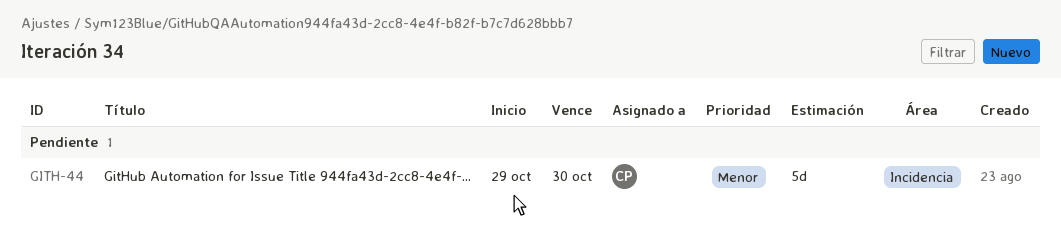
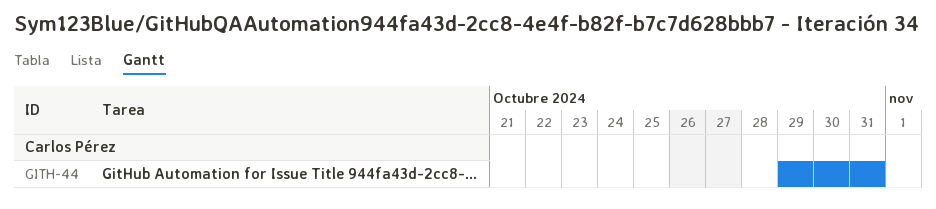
GITH-44, due: Oct 30 -> Oct 31

